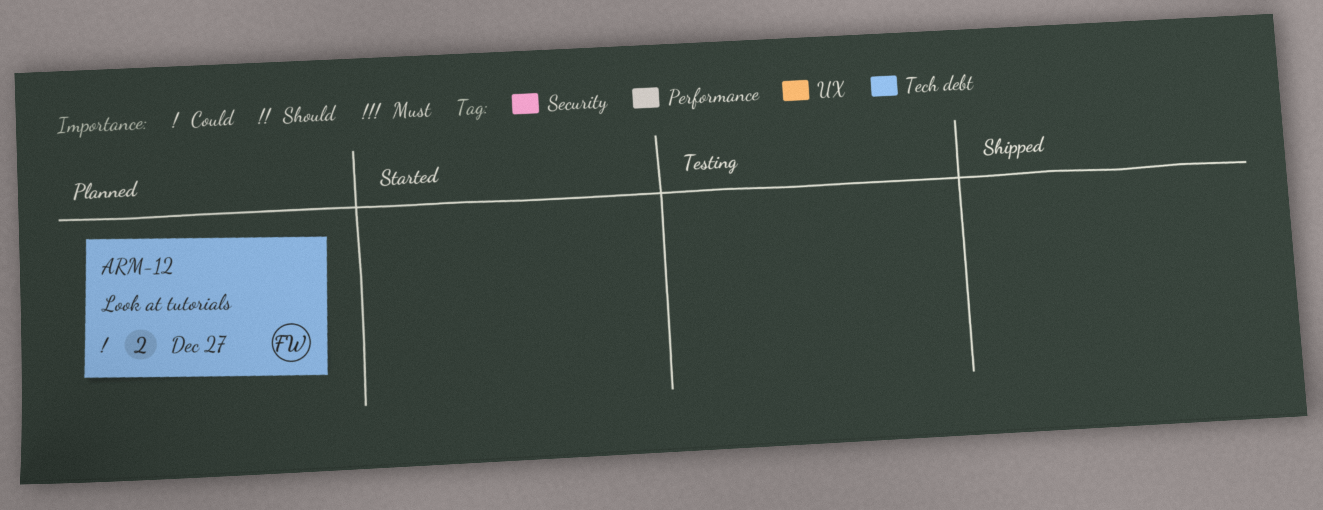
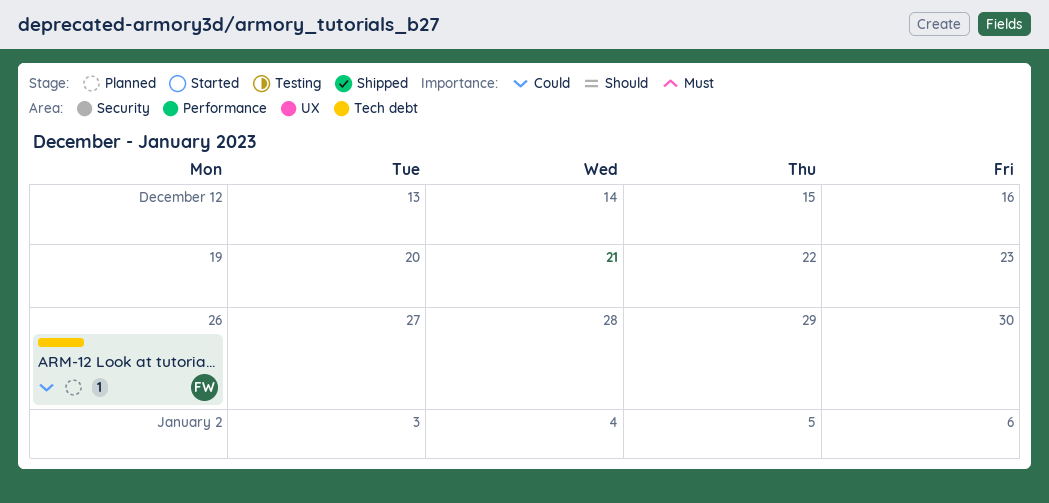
ARM-12, estimate: 2 -> 1
ARM-12, due: Dec 27 -> Dec 26

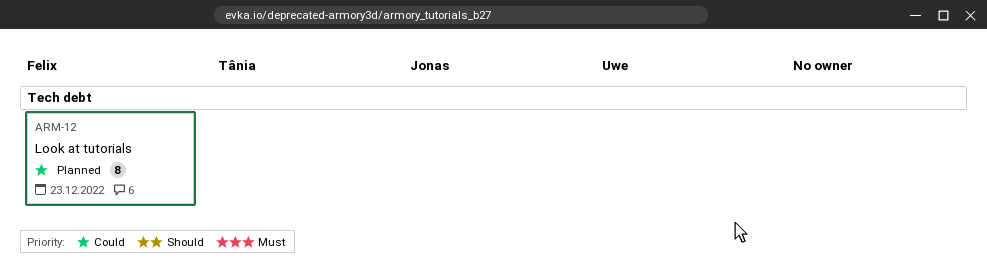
ARM-12, estimate: 1 -> 8
ARM-12, due: Dec 26 -> Dec 23

